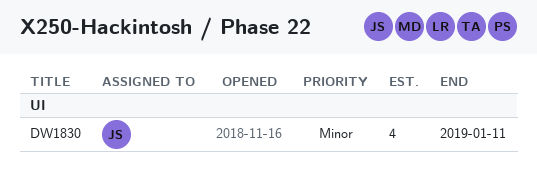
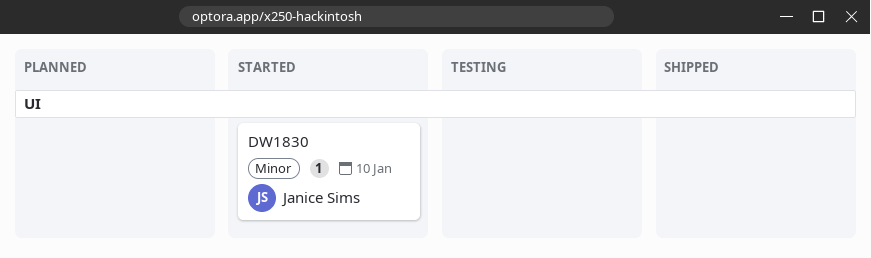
DW1830, estimate: 4 -> 1
DW1830, due: Jan 11 -> Jan 10

